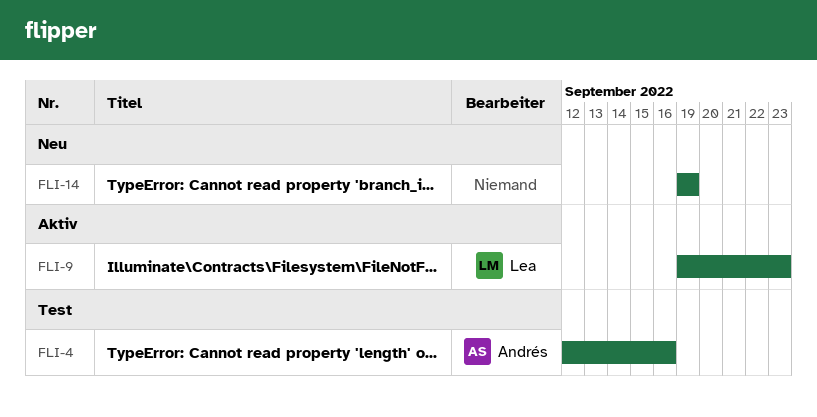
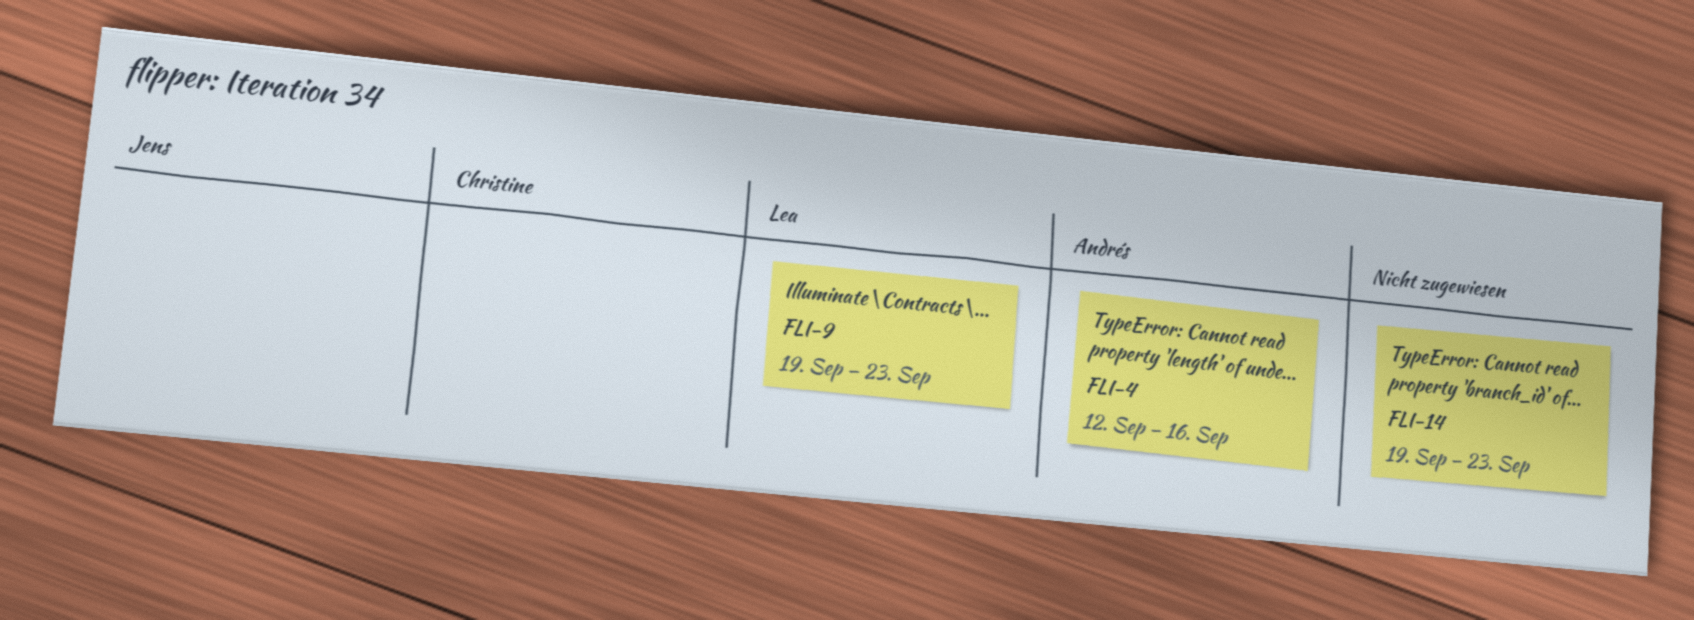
FLI-14, due: Sep 19 -> Sep 23

